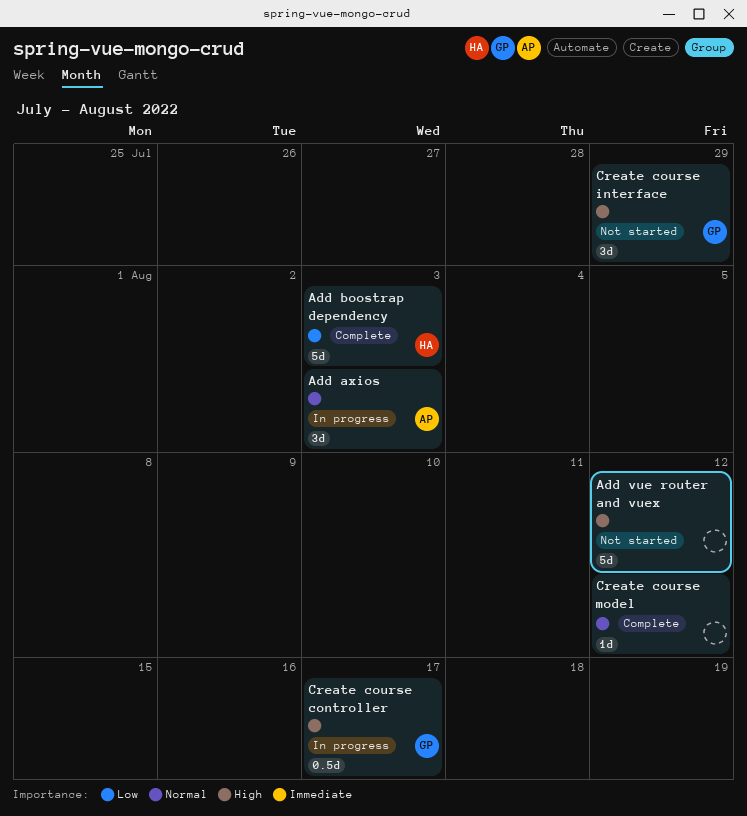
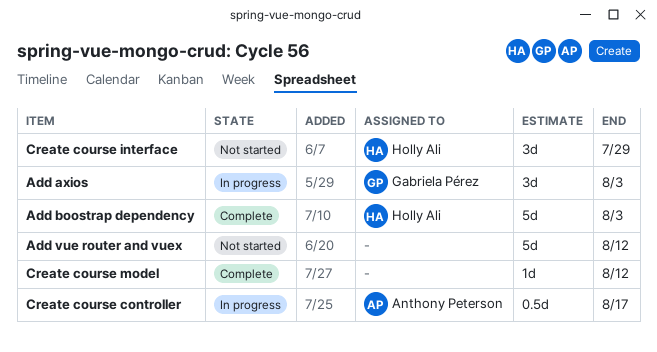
Add axios, owner: Anthony Peterson -> Gabriela Pérez
Create course controller, owner: Gabriela Pérez -> Anthony Peterson
Create course interface, owner: Gabriela Pérez -> Holly Ali

